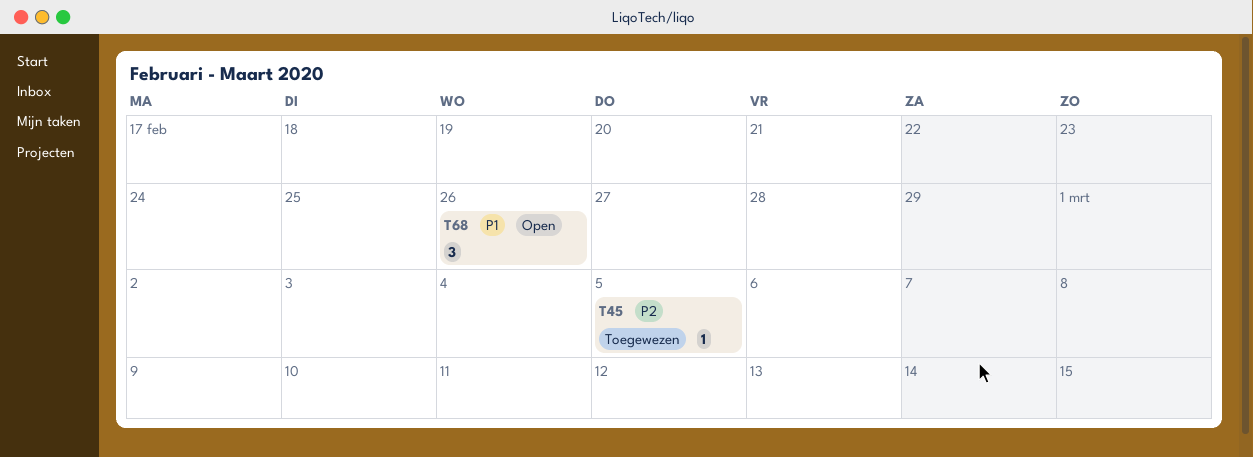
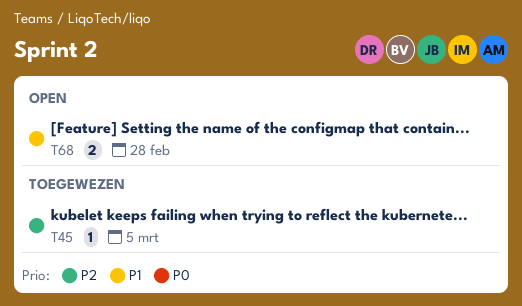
T68, estimate: 3 -> 2
T68, due: Feb 26 -> Feb 28

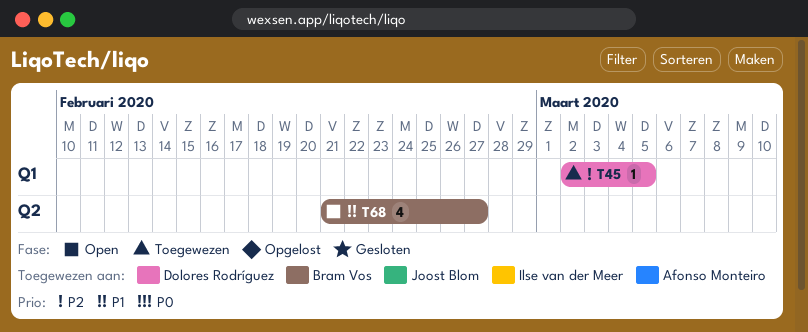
T68, estimate: 2 -> 4
T68, due: Feb 28 -> Feb 27

